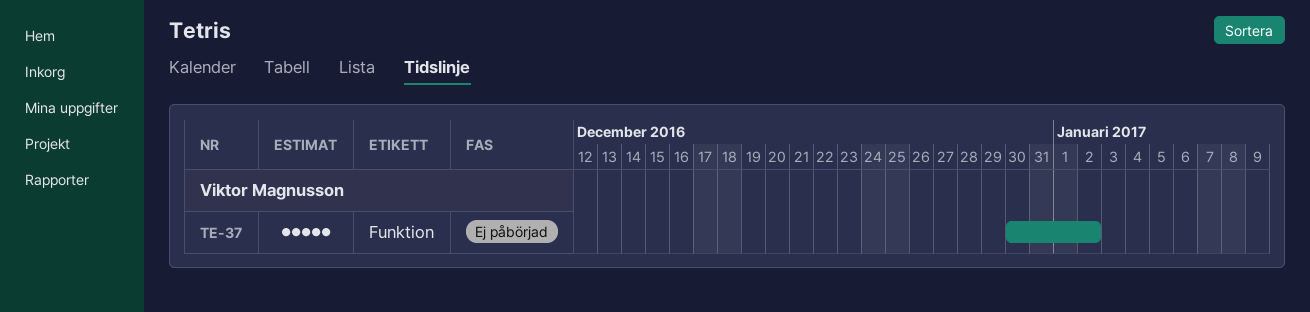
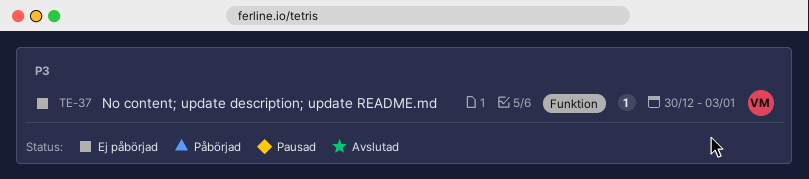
TE-37, estimate: 5 -> 1
TE-37, due: Jan 2 -> Jan 3

